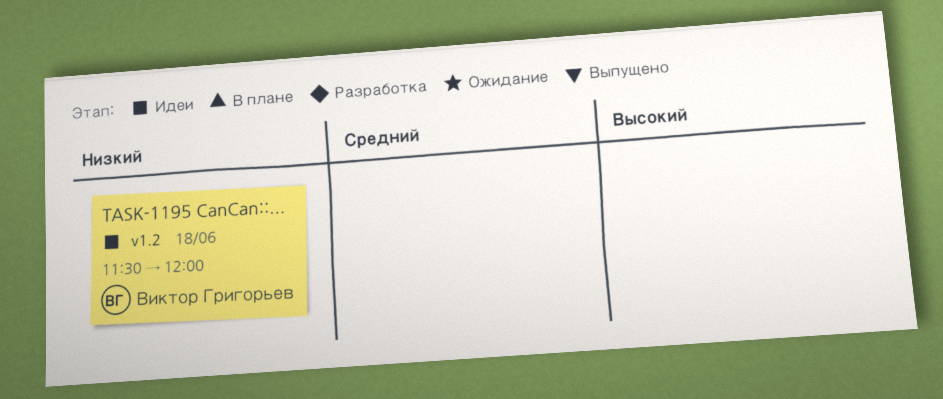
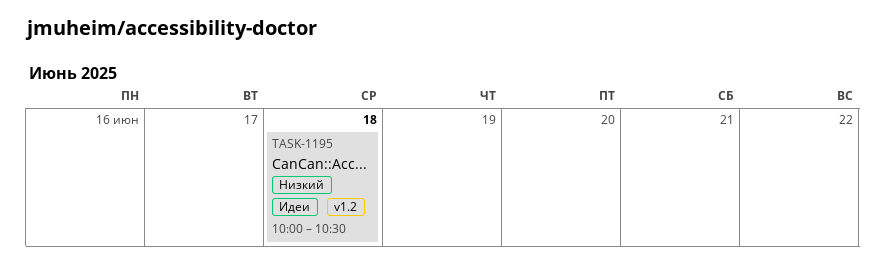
TASK-1195, begins: 11:30 -> 10:00
TASK-1195, ends: 12:00 -> 10:30

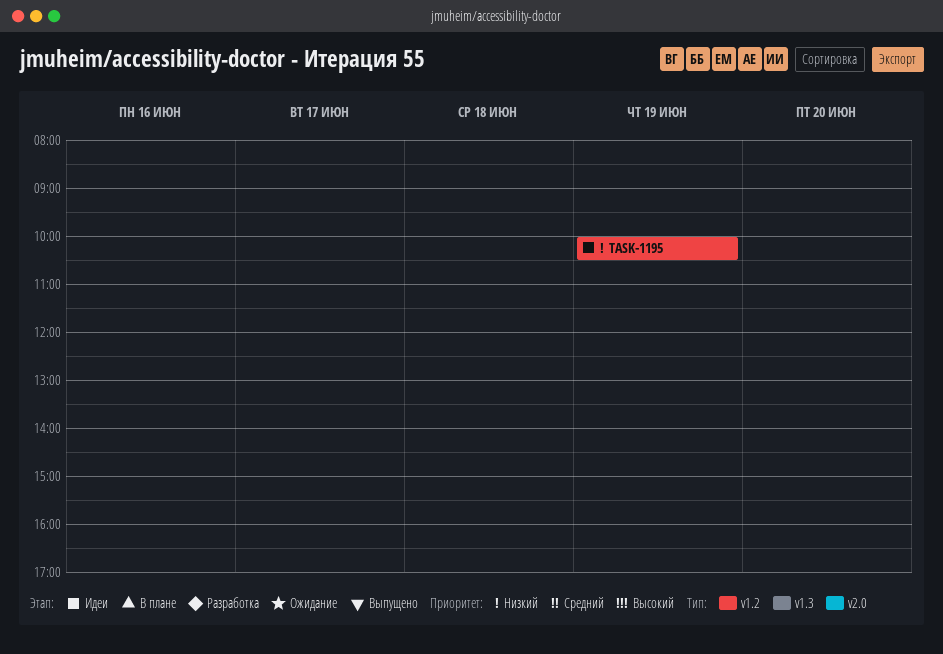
TASK-1195, day: Jun 18 -> Jun 19

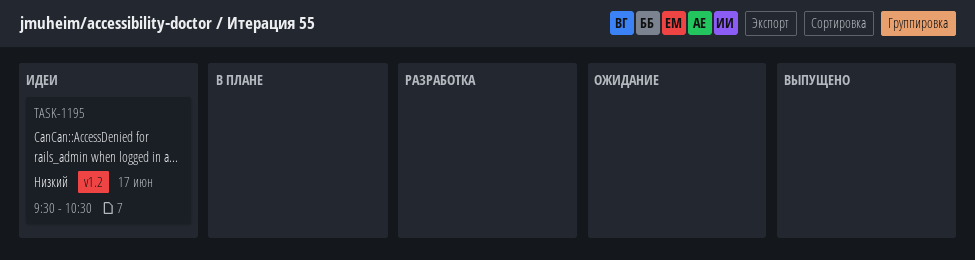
TASK-1195, day: Jun 19 -> Jun 17
TASK-1195, begins: 10:00 -> 09:30

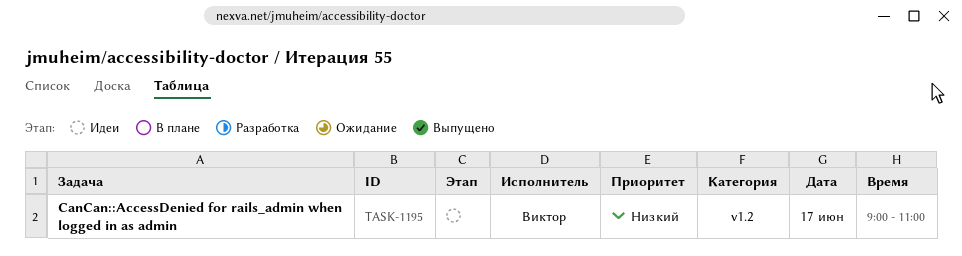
TASK-1195, begins: 09:30 -> 09:00
TASK-1195, ends: 10:30 -> 11:00

